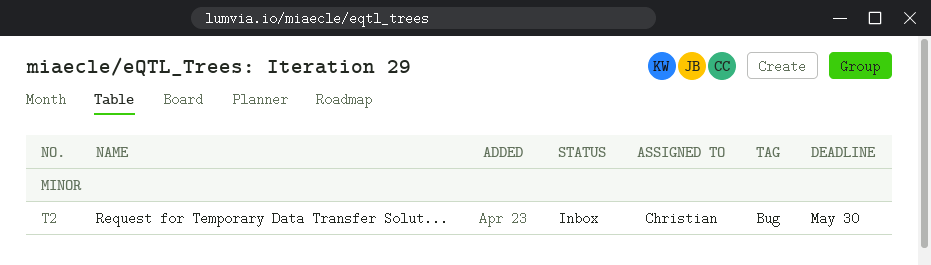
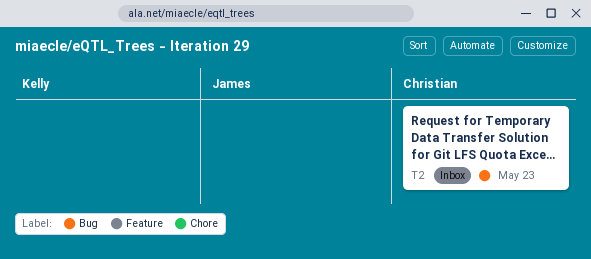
T2, due: May 30 -> May 23

